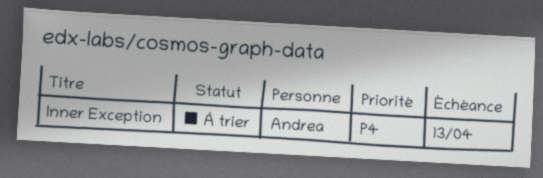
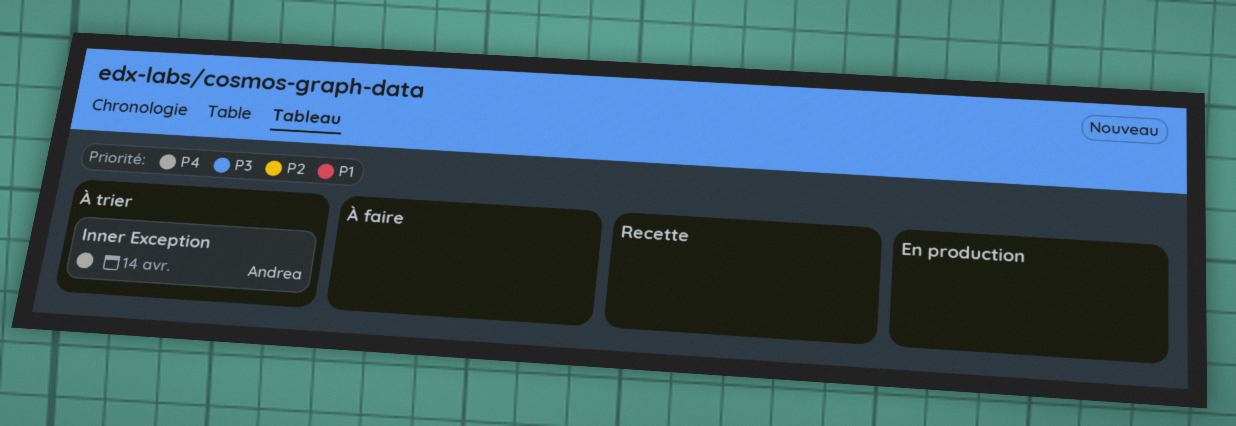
Inner Exception, due: Apr 13 -> Apr 14

